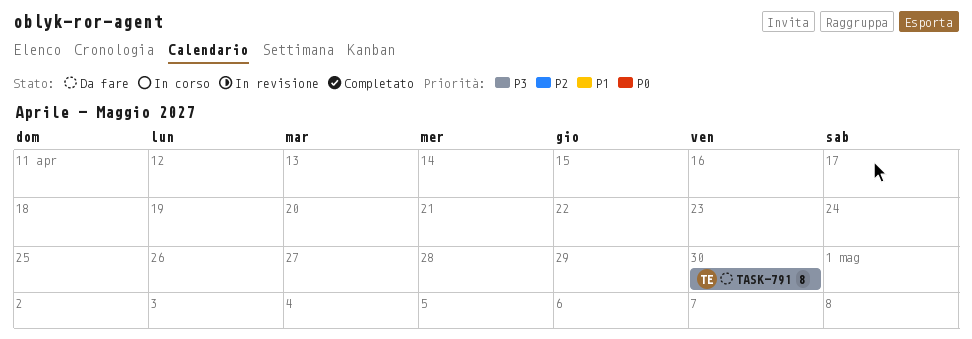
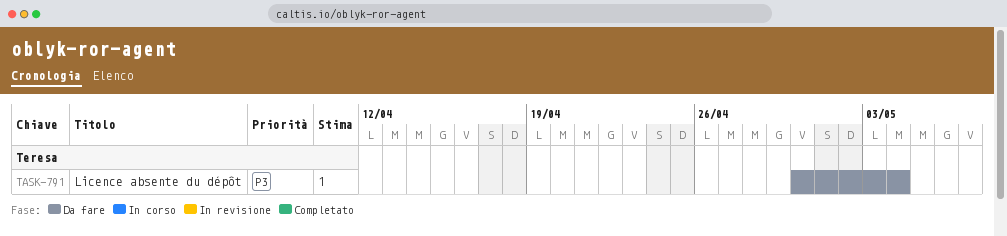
TASK-791, estimate: 8 -> 1
TASK-791, due: Apr 30 -> May 4

